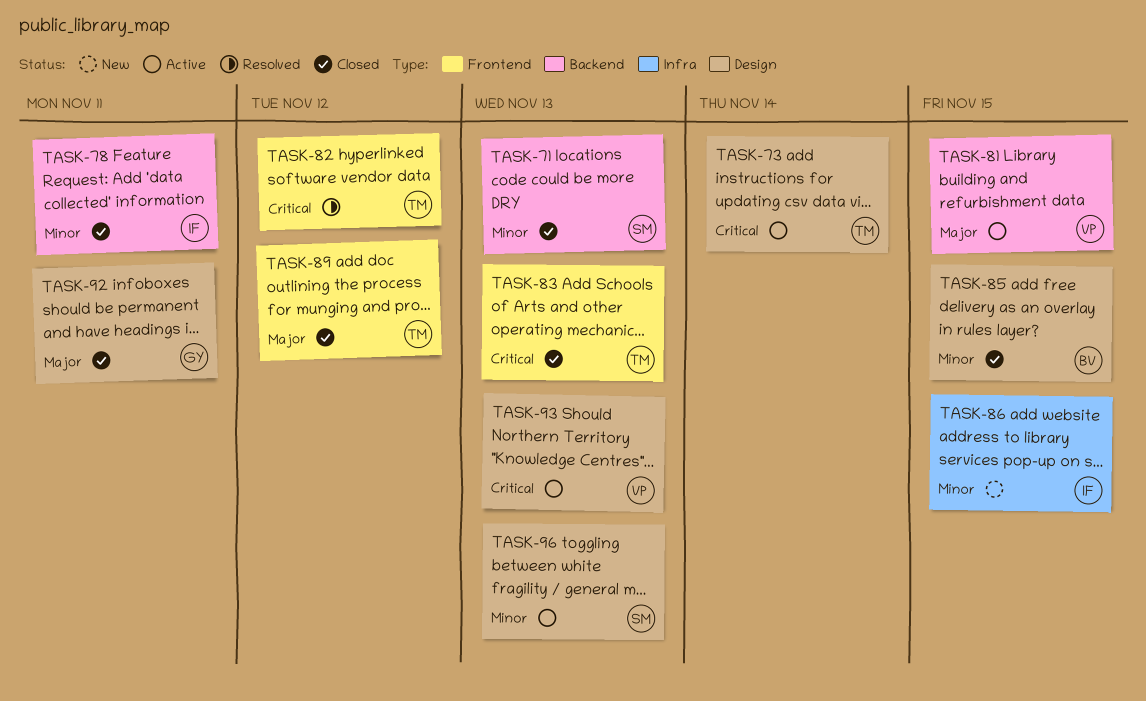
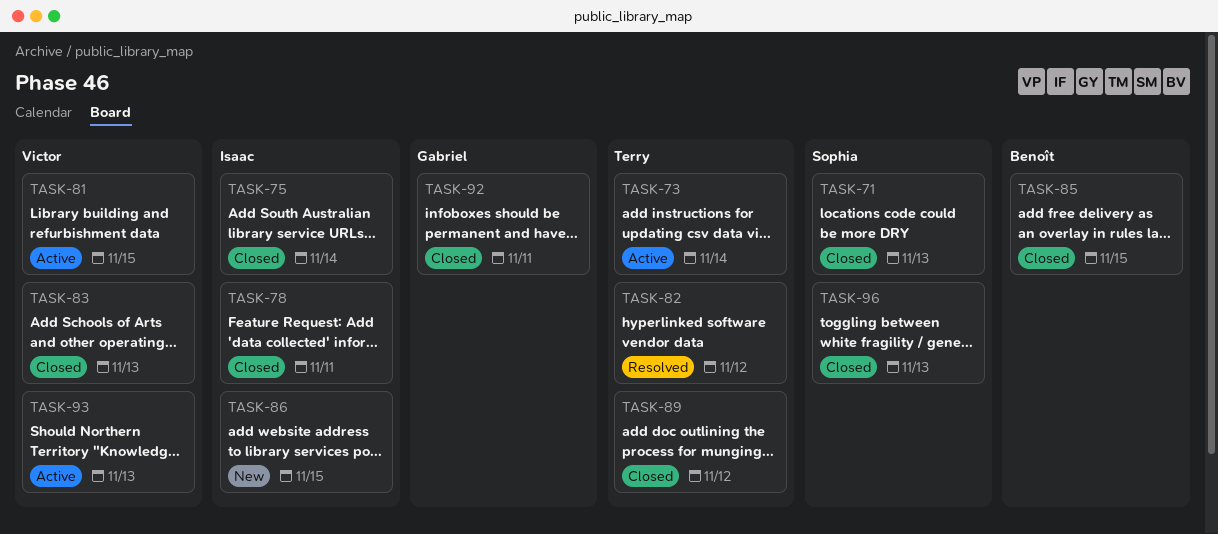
TASK-75: none -> present
TASK-83, owner: Terry -> Victor
TASK-96, status: Active -> Closed

